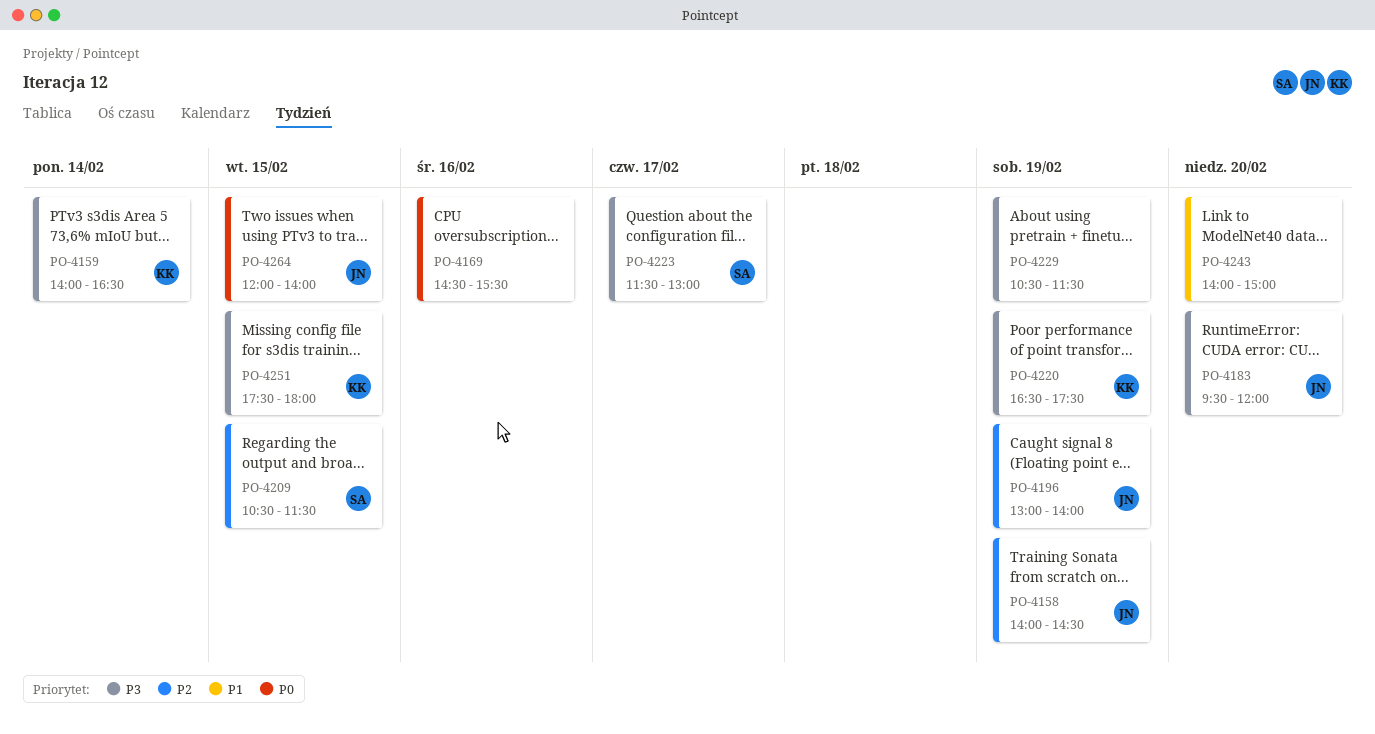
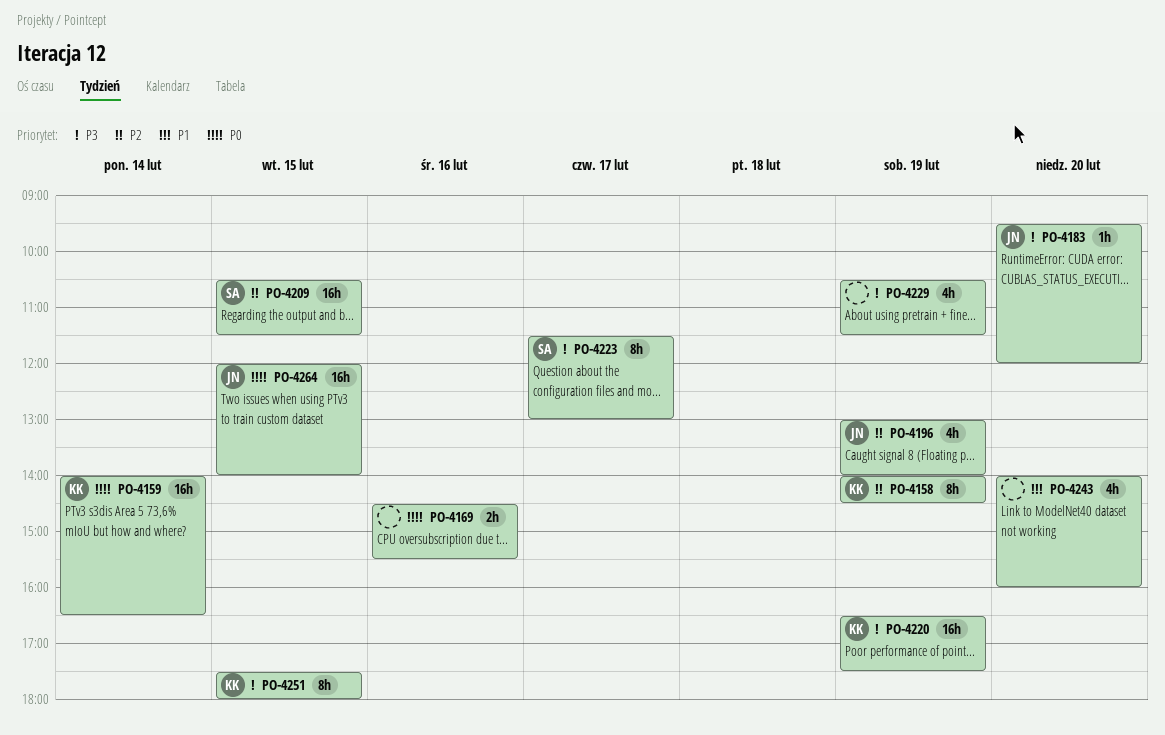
PO-4158, owner: JN -> KK
PO-4159, priority: P3 -> P0
PO-4243, ends: 15:00 -> 16:00

